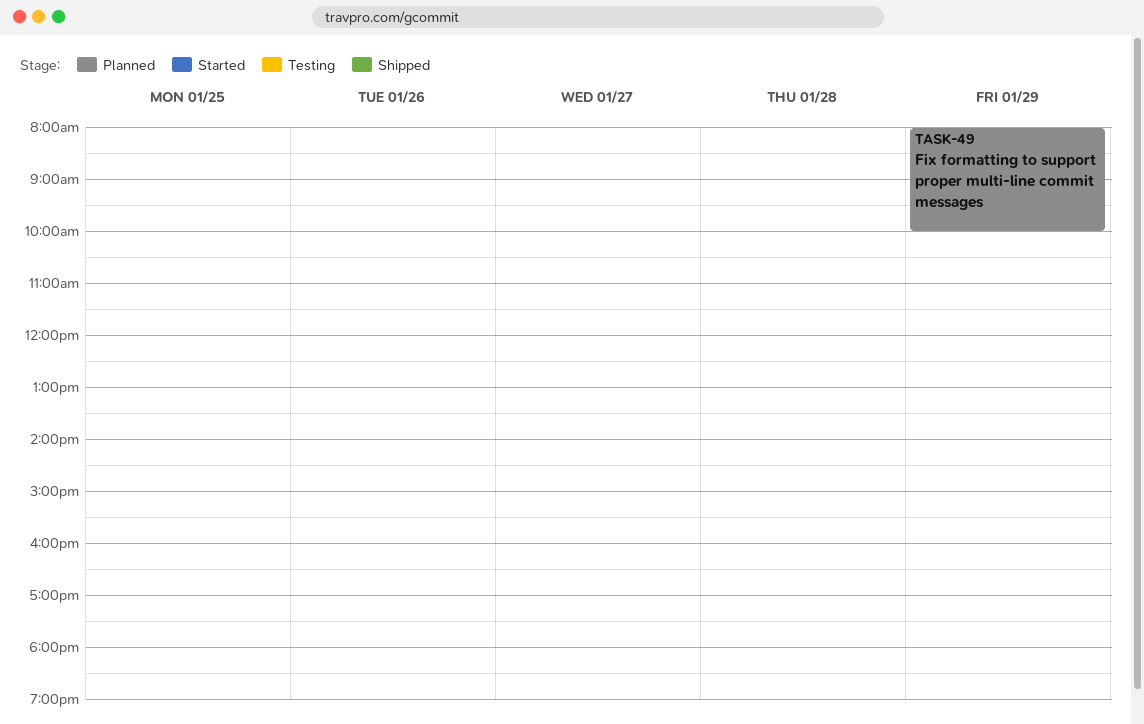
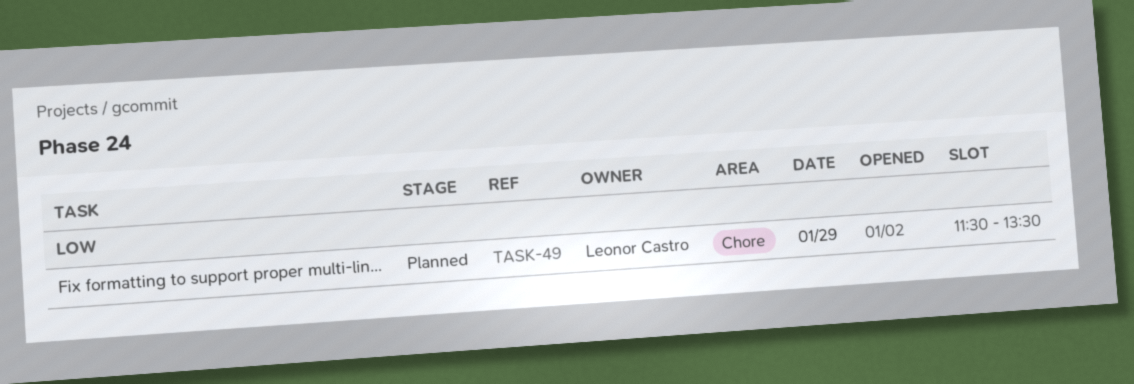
TASK-49, begins: 08:00 -> 11:30
TASK-49, ends: 10:00 -> 13:30

